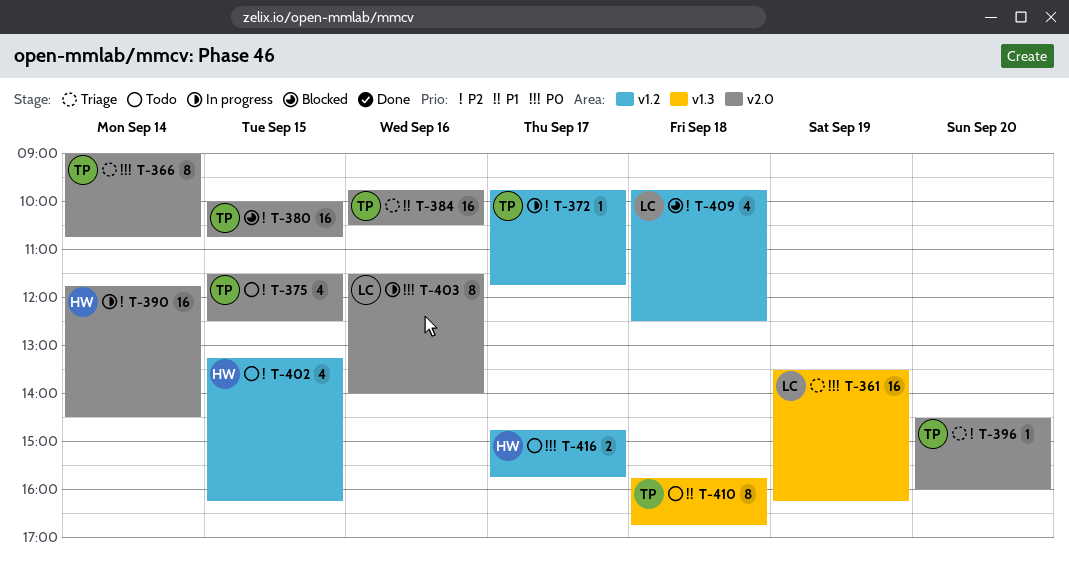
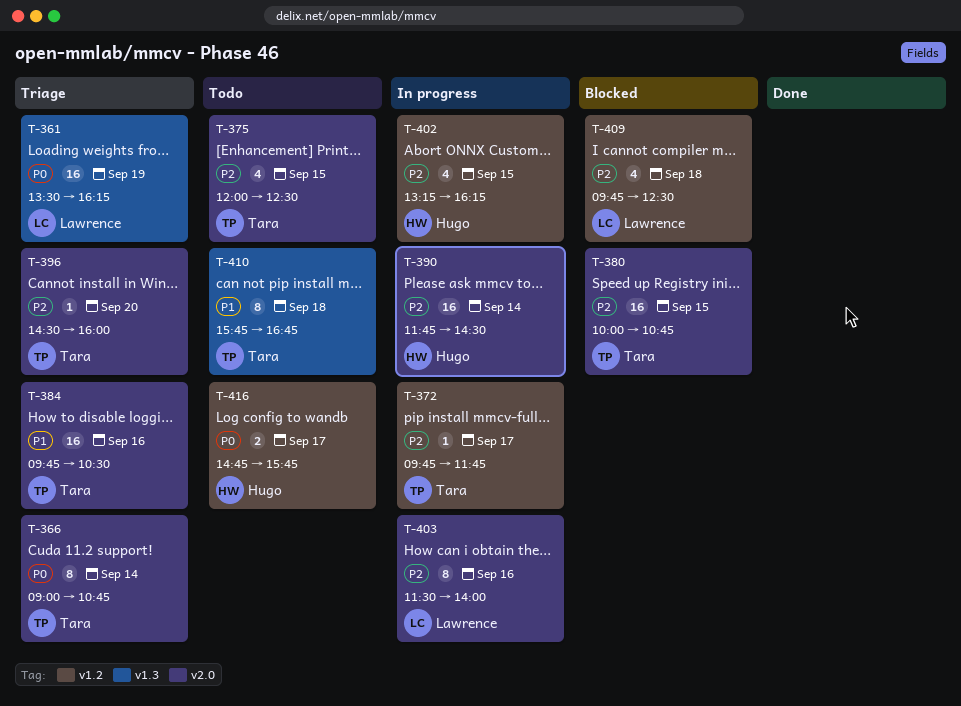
T-375, begins: 11:30 -> 12:00
T-402, status: Todo -> In progress
T-403, priority: P0 -> P2

